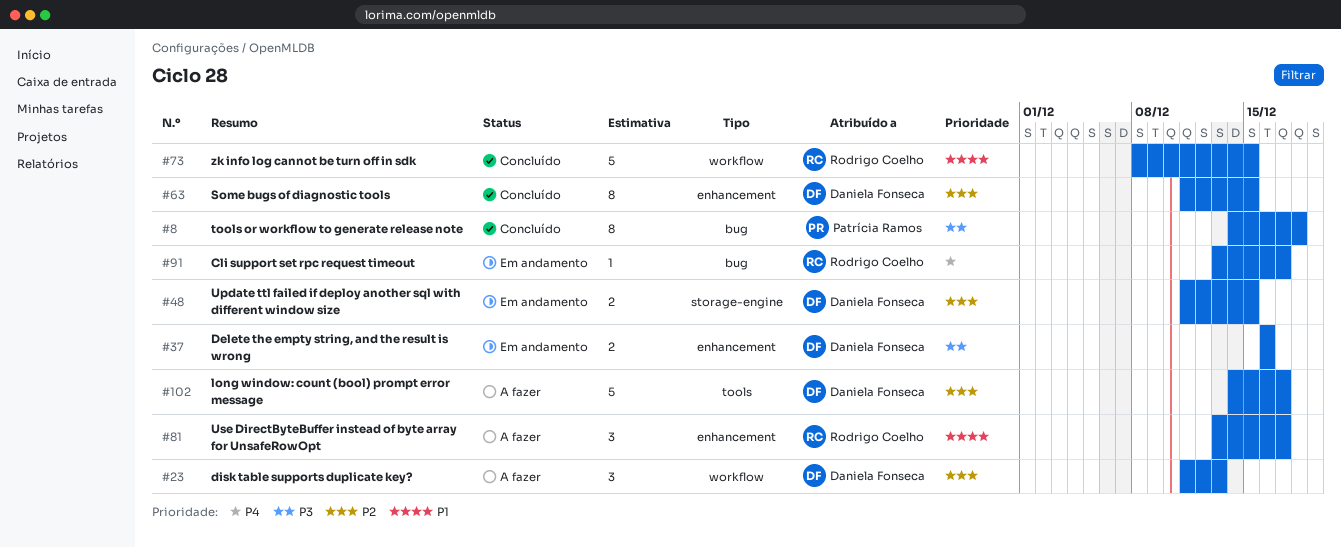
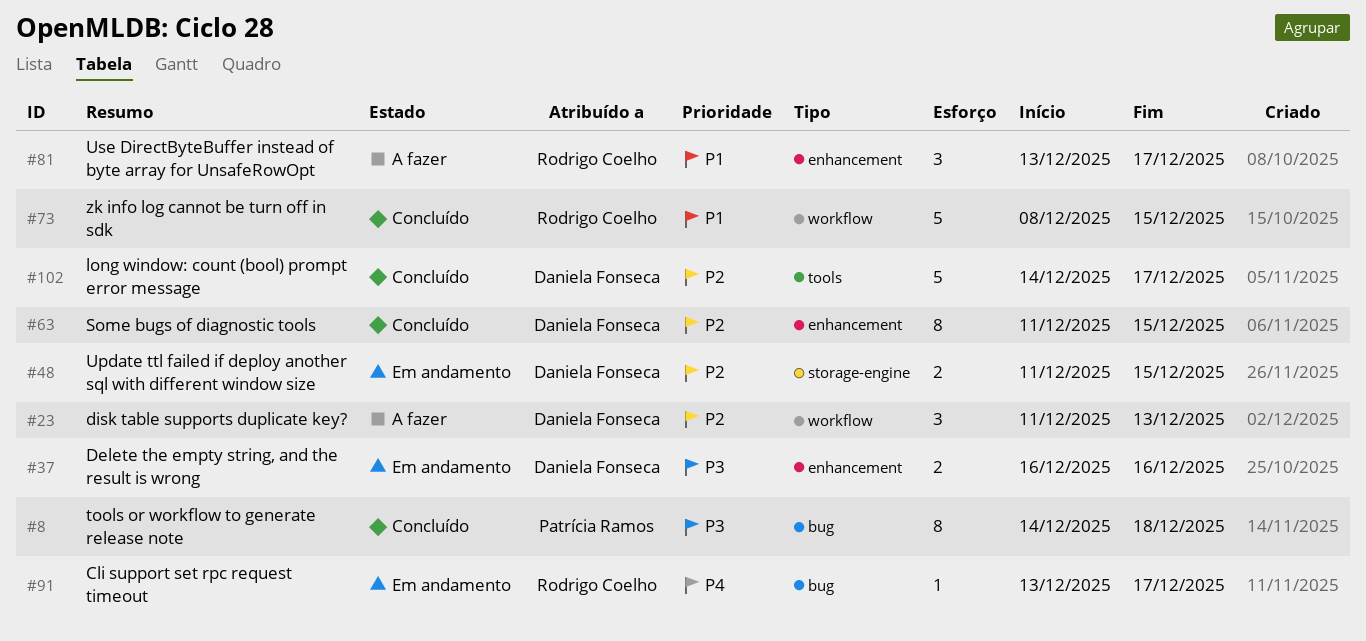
#102, status: A fazer -> Concluído

